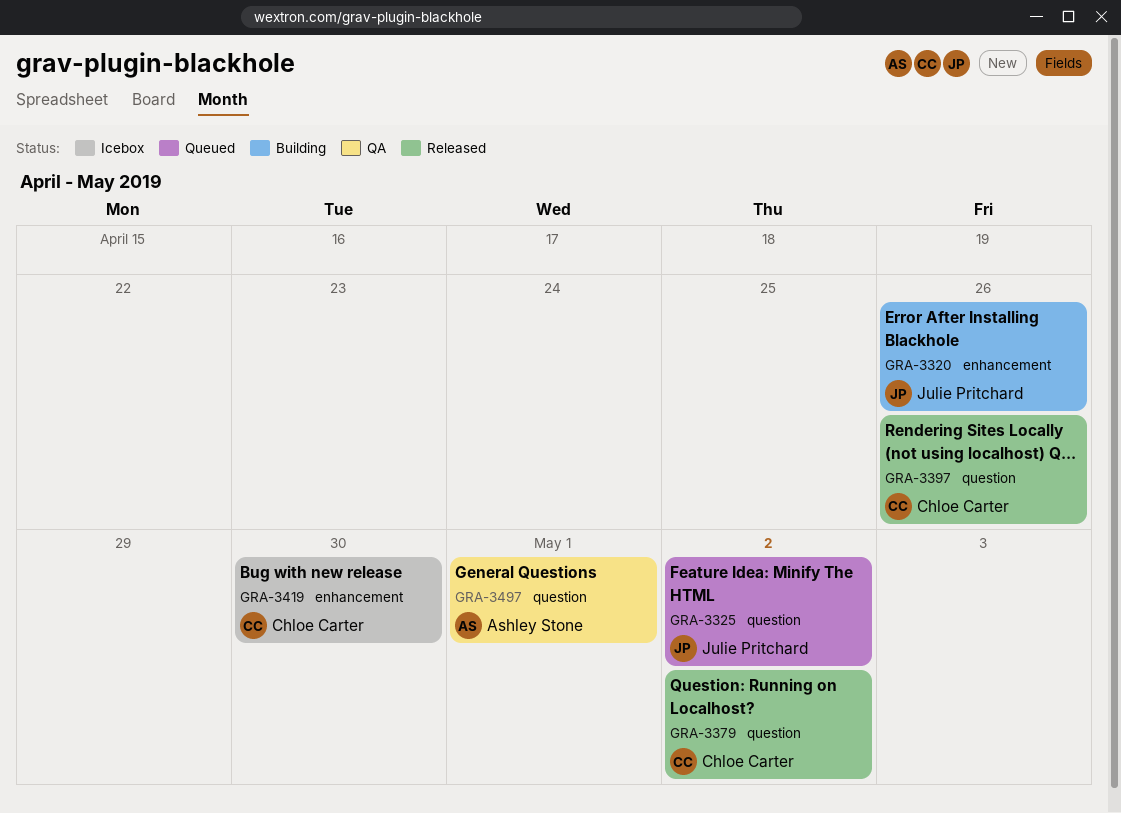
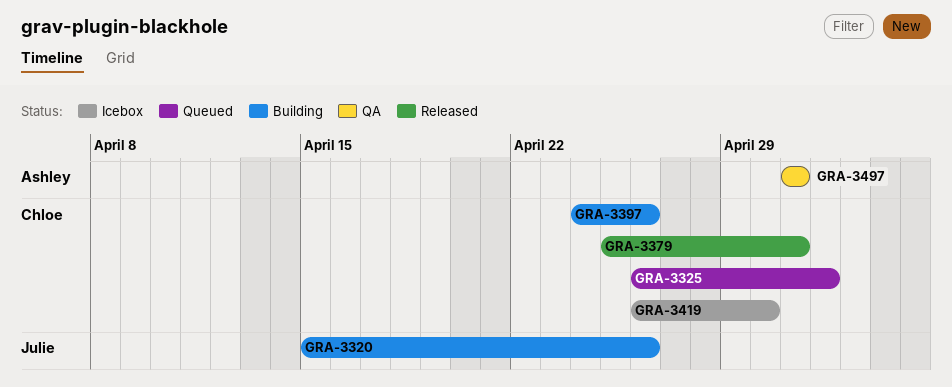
GRA-3325, owner: Julie Pritchard -> Chloe Carter
GRA-3379, due: May 2 -> May 1
GRA-3397, status: Released -> Building

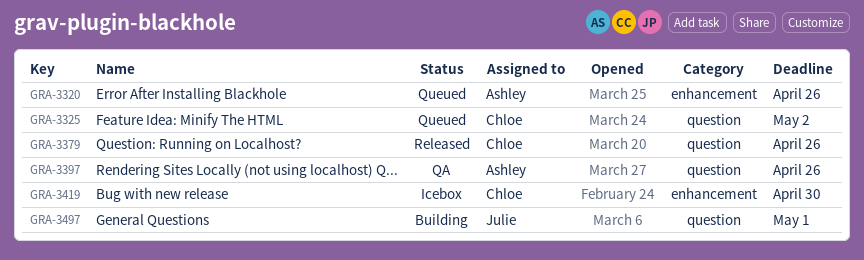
GRA-3320, status: Building -> Queued
GRA-3320, owner: Julie -> Ashley
GRA-3379, due: May 1 -> Apr 26
GRA-3397, status: Building -> QA
GRA-3397, owner: Chloe -> Ashley
GRA-3497, status: QA -> Building
GRA-3497, owner: Ashley -> Julie

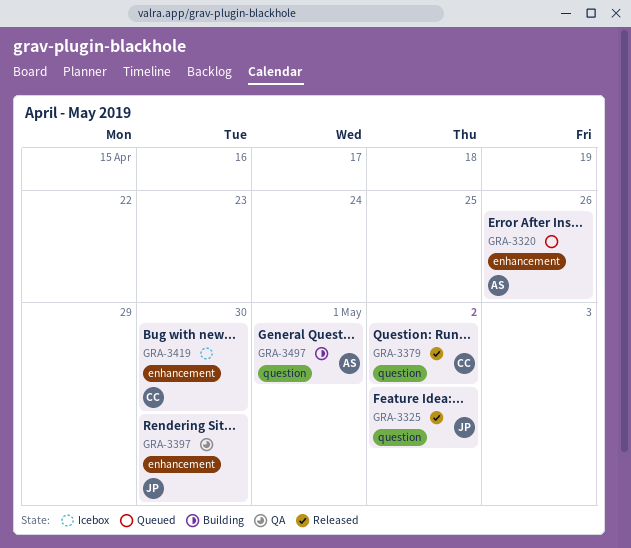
GRA-3325, status: Queued -> Released
GRA-3325, owner: Chloe -> Julie
GRA-3379, due: Apr 26 -> May 2
GRA-3397, owner: Ashley -> Julie
GRA-3397, label: question -> enhancement
GRA-3397, due: Apr 26 -> Apr 30
GRA-3497, owner: Julie -> Ashley

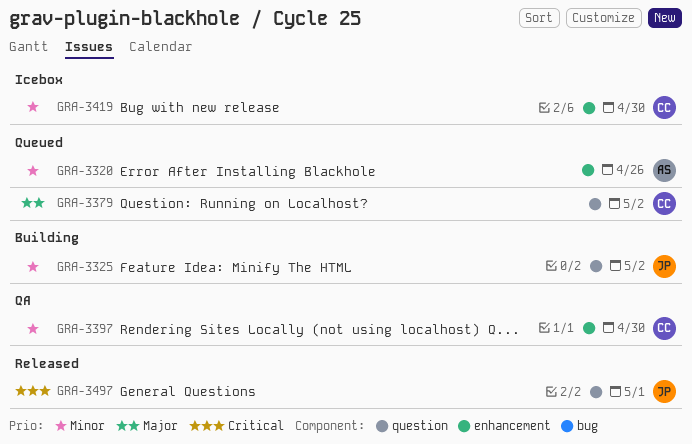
GRA-3325, status: Released -> Building
GRA-3379, status: Released -> Queued
GRA-3397, owner: JP -> CC
GRA-3497, status: Building -> Released
GRA-3497, owner: AS -> JP

